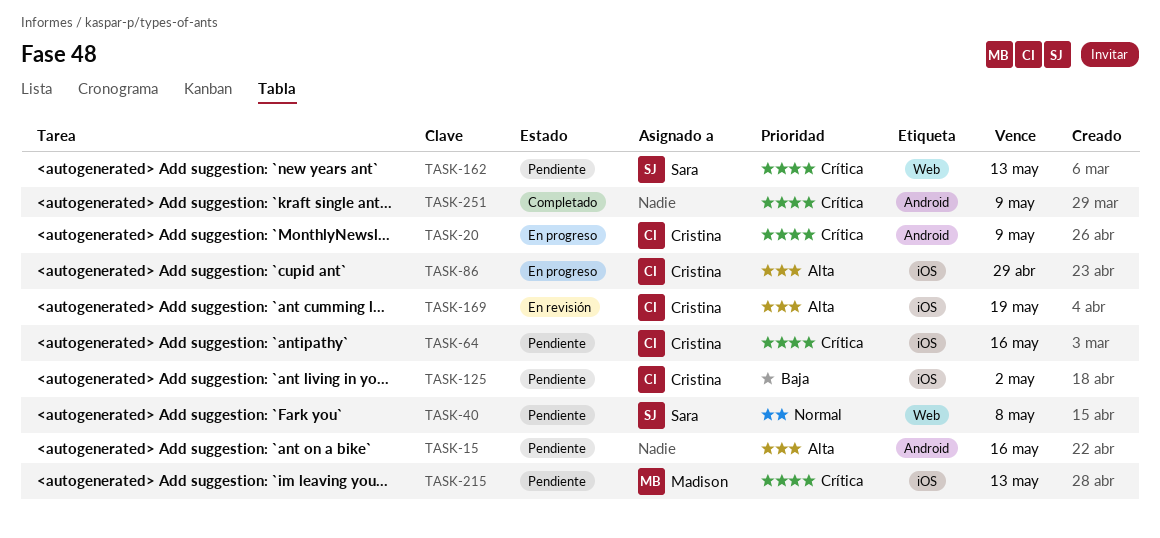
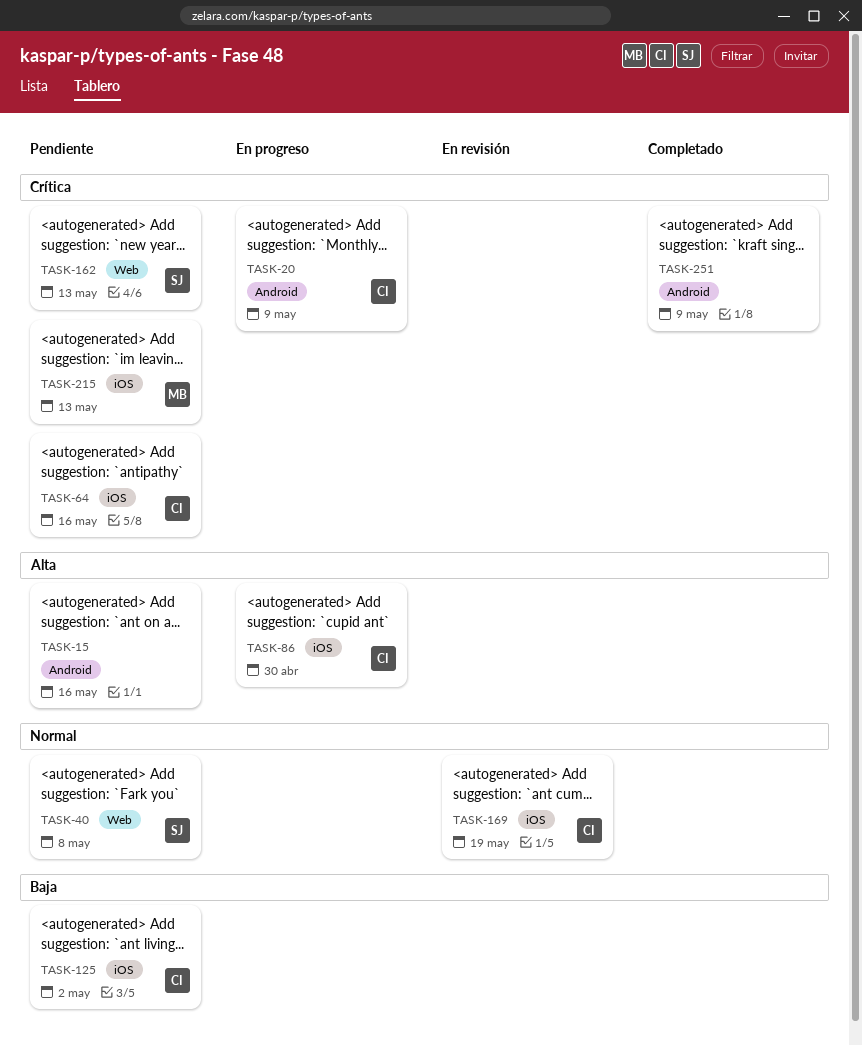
TASK-86, due: Apr 29 -> Apr 30
TASK-169, priority: Alta -> Normal

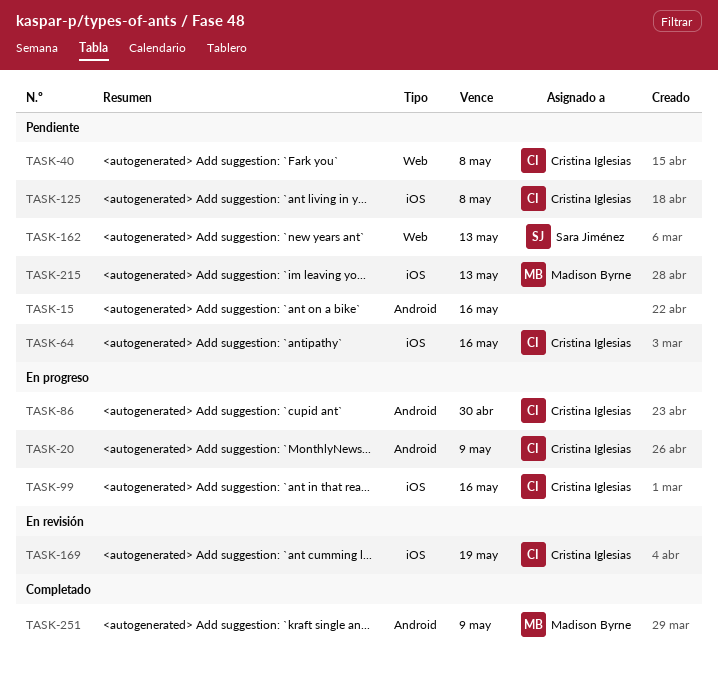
TASK-40, owner: Sara Jiménez -> Cristina Iglesias
TASK-86, label: iOS -> Android
TASK-99: none -> present
TASK-125, due: May 2 -> May 8
TASK-251, owner: none -> Madison Byrne

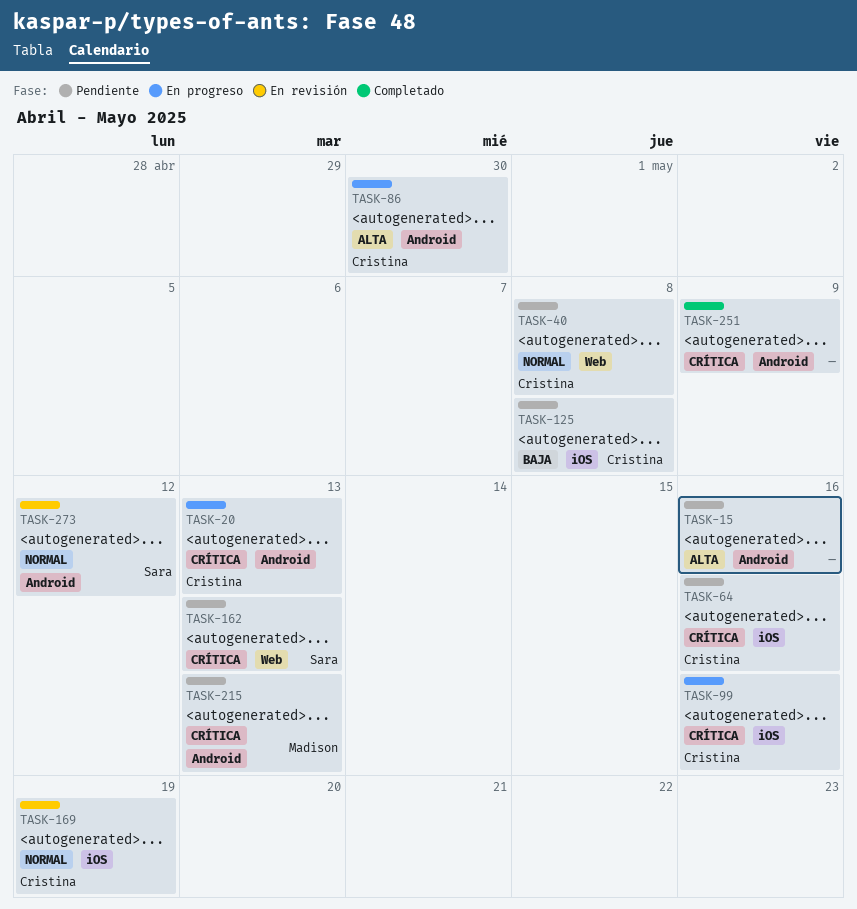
TASK-20, due: May 9 -> May 13
TASK-215, label: iOS -> Android
TASK-251, owner: Madison Byrne -> none
TASK-273: none -> present

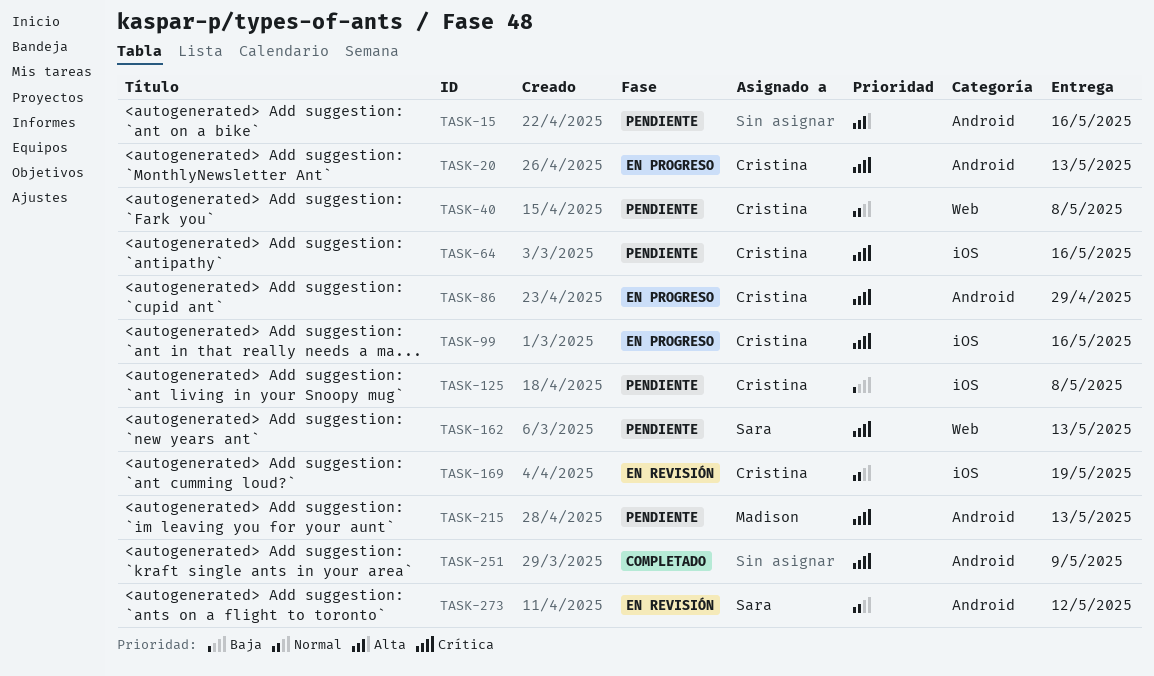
TASK-86, priority: Alta -> Crítica
TASK-86, due: Apr 30 -> Apr 29

